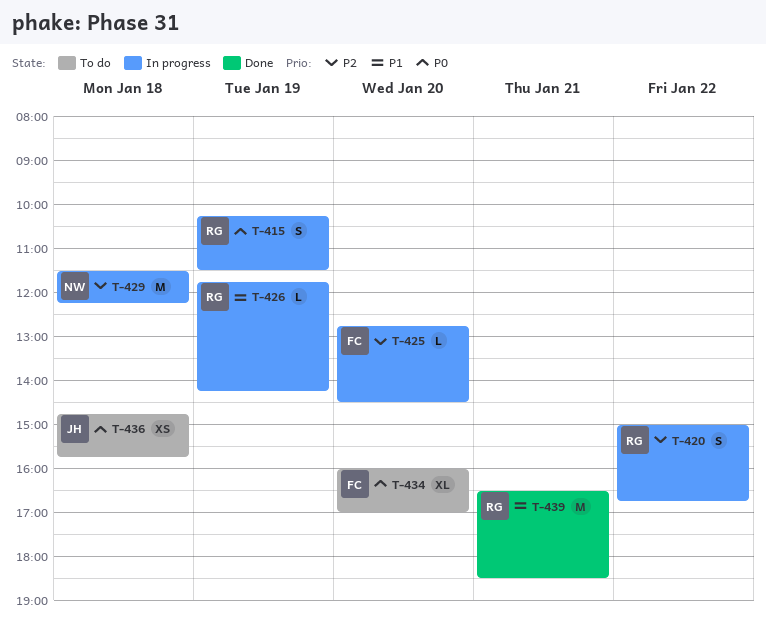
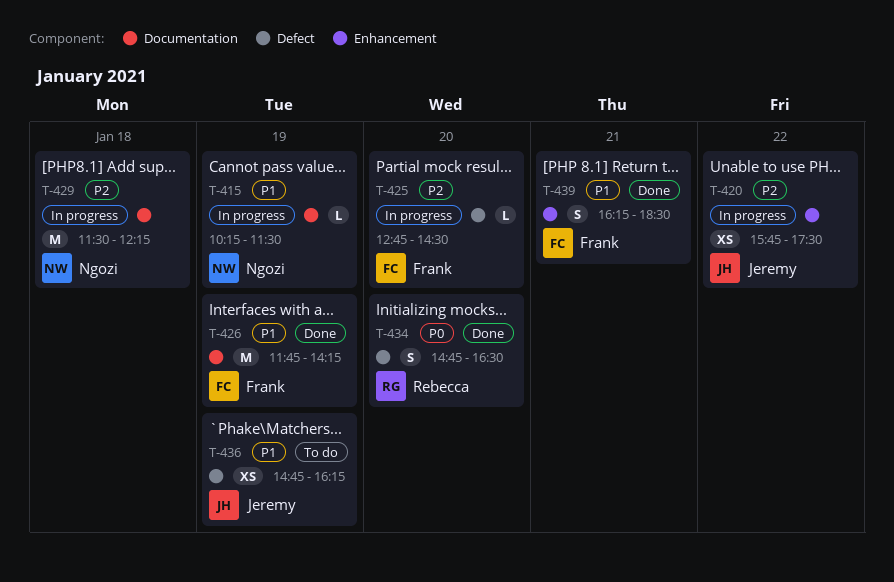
T-415, owner: Rebecca -> Ngozi
T-415, priority: P0 -> P1
T-415, estimate: S -> L
T-420, owner: Rebecca -> Jeremy
T-420, estimate: S -> XS
T-420, begins: 15:00 -> 15:45
T-420, ends: 16:45 -> 17:30
T-426, status: In progress -> Done
T-426, owner: Rebecca -> Frank
T-426, estimate: L -> M
T-434, status: To do -> Done
T-434, owner: Frank -> Rebecca
T-434, estimate: XL -> S
T-434, begins: 16:00 -> 14:45
T-434, ends: 17:00 -> 16:30
T-436, priority: P0 -> P1
T-436, day: Jan 18 -> Jan 19
T-436, ends: 15:45 -> 16:15
T-439, owner: Rebecca -> Frank
T-439, estimate: M -> S
T-439, begins: 16:30 -> 16:15

